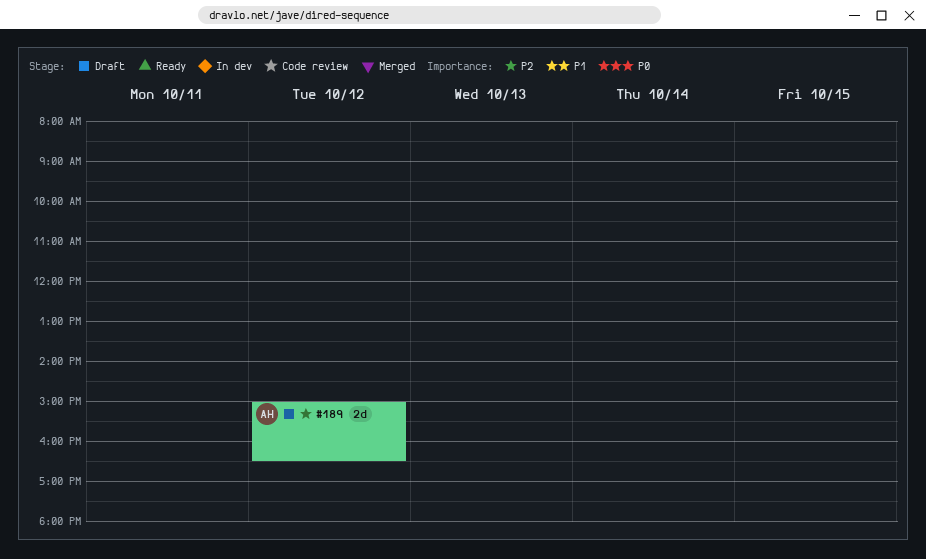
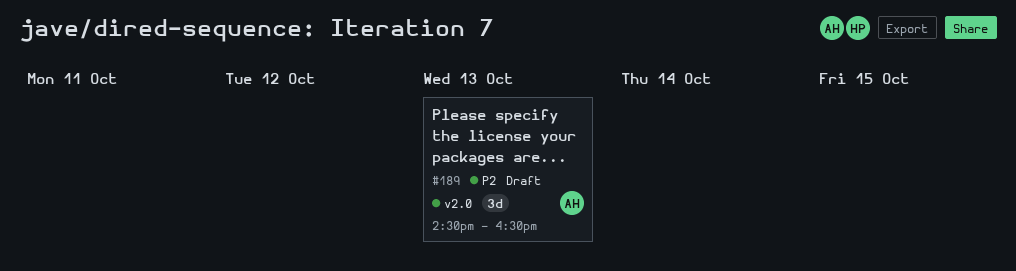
#189, estimate: 2d -> 3d
#189, day: Oct 12 -> Oct 13
#189, begins: 15:00 -> 14:30

